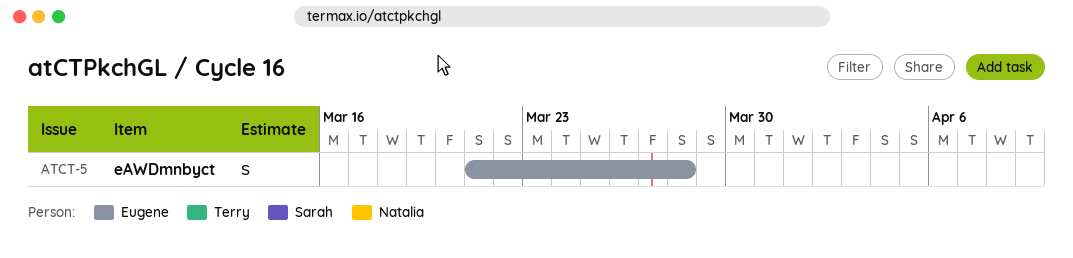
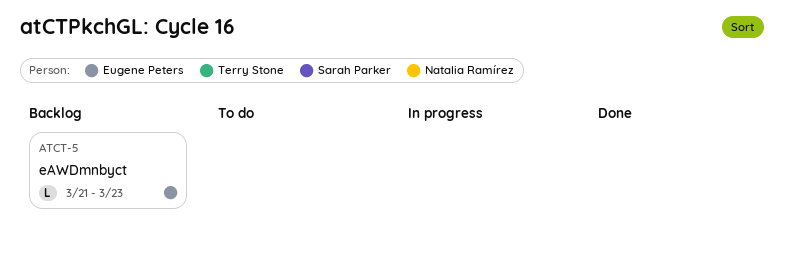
ATCT-5, estimate: S -> L
ATCT-5, due: Mar 28 -> Mar 23

